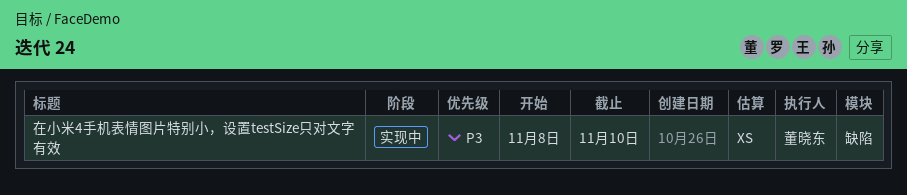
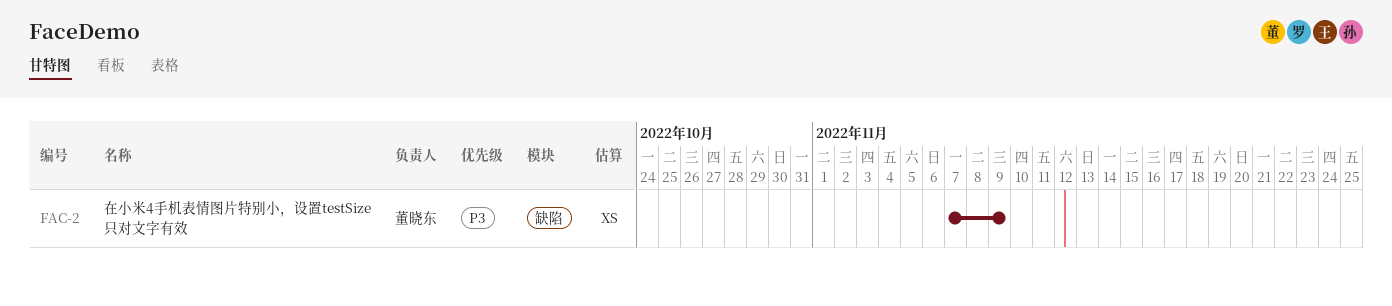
在小米4手机表情图片特别小，设置testSize只对文字有效, start: Nov 8 -> Nov 7
在小米4手机表情图片特别小，设置testSize只对文字有效, due: Nov 10 -> Nov 9

